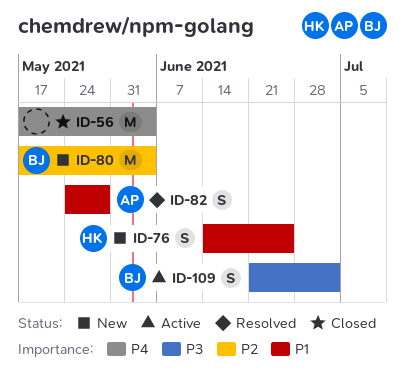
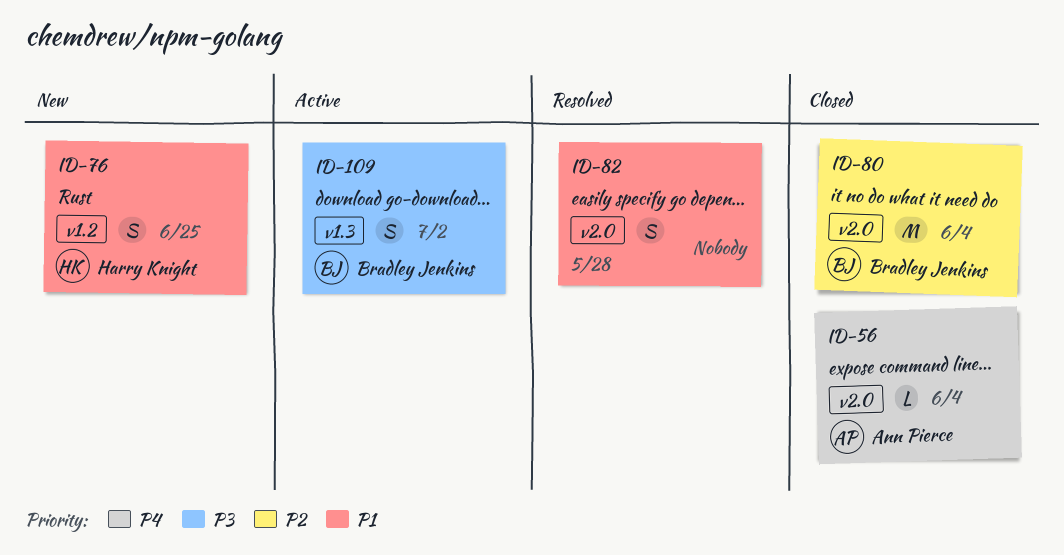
ID-56, owner: none -> Ann Pierce
ID-56, estimate: M -> L
ID-80, status: New -> Closed
ID-82, owner: Ann Pierce -> none

